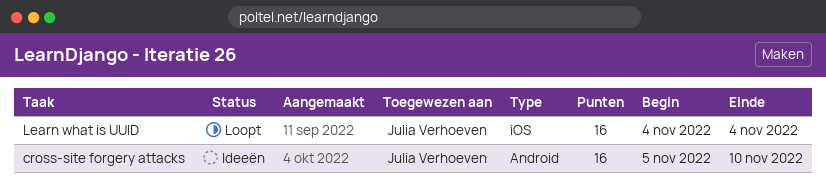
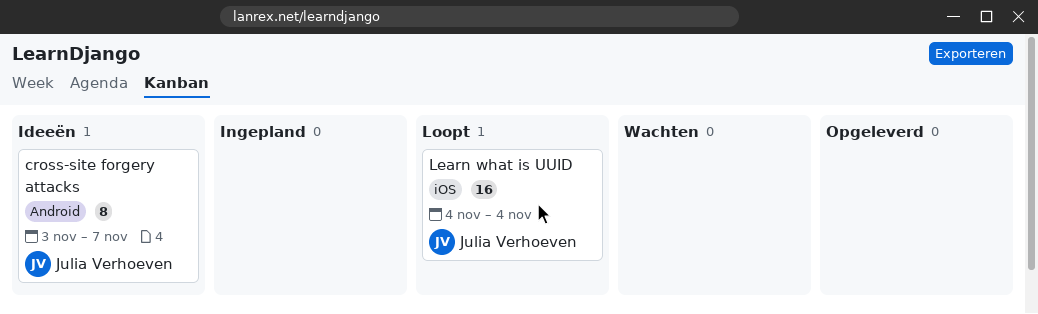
cross-site forgery attacks, estimate: 16 -> 8
cross-site forgery attacks, start: Nov 5 -> Nov 3
cross-site forgery attacks, due: Nov 10 -> Nov 7

